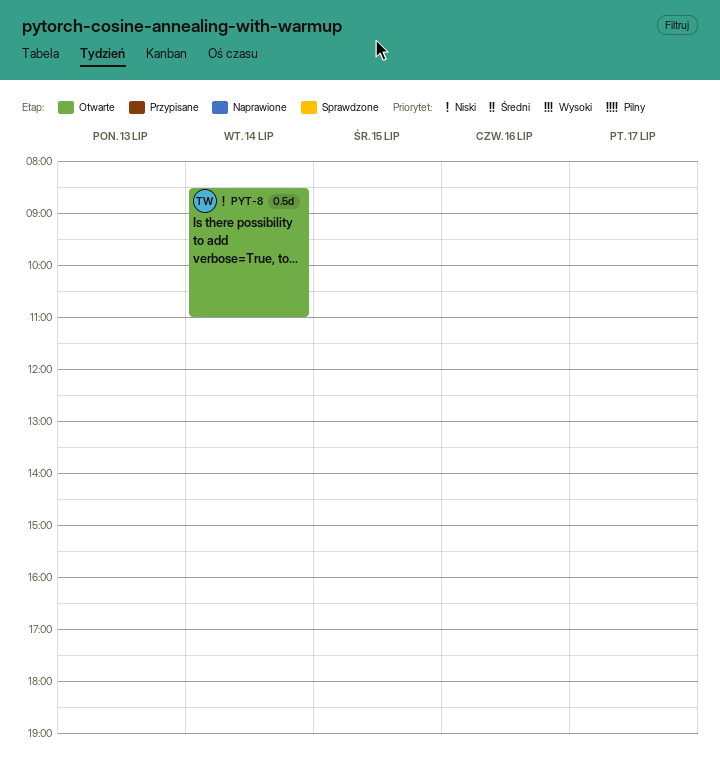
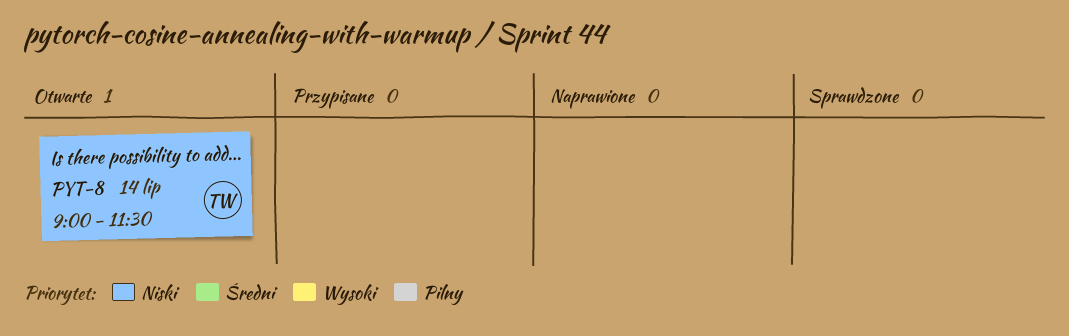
PYT-8, begins: 08:30 -> 09:00
PYT-8, ends: 11:00 -> 11:30

